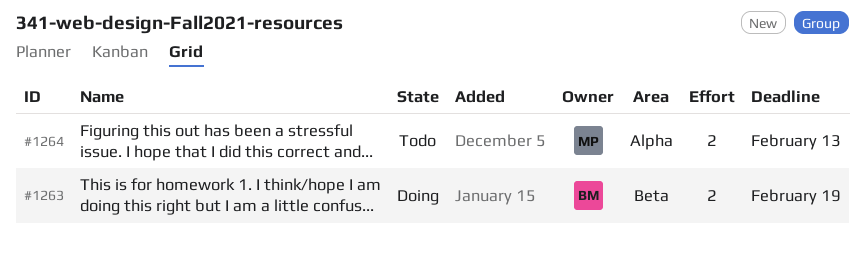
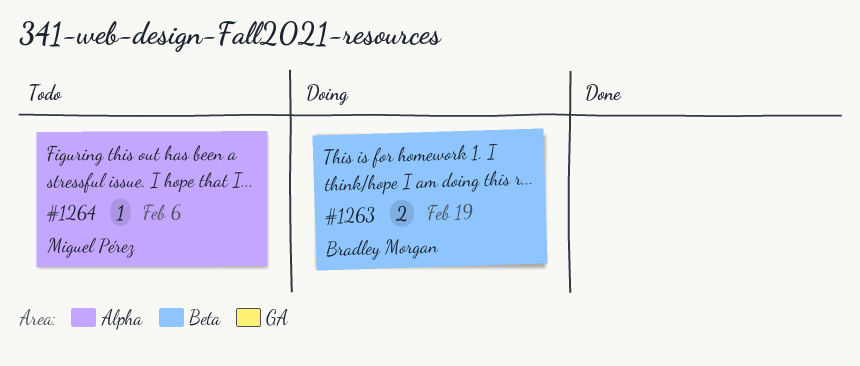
#1264, estimate: 2 -> 1
#1264, due: Feb 13 -> Feb 6

